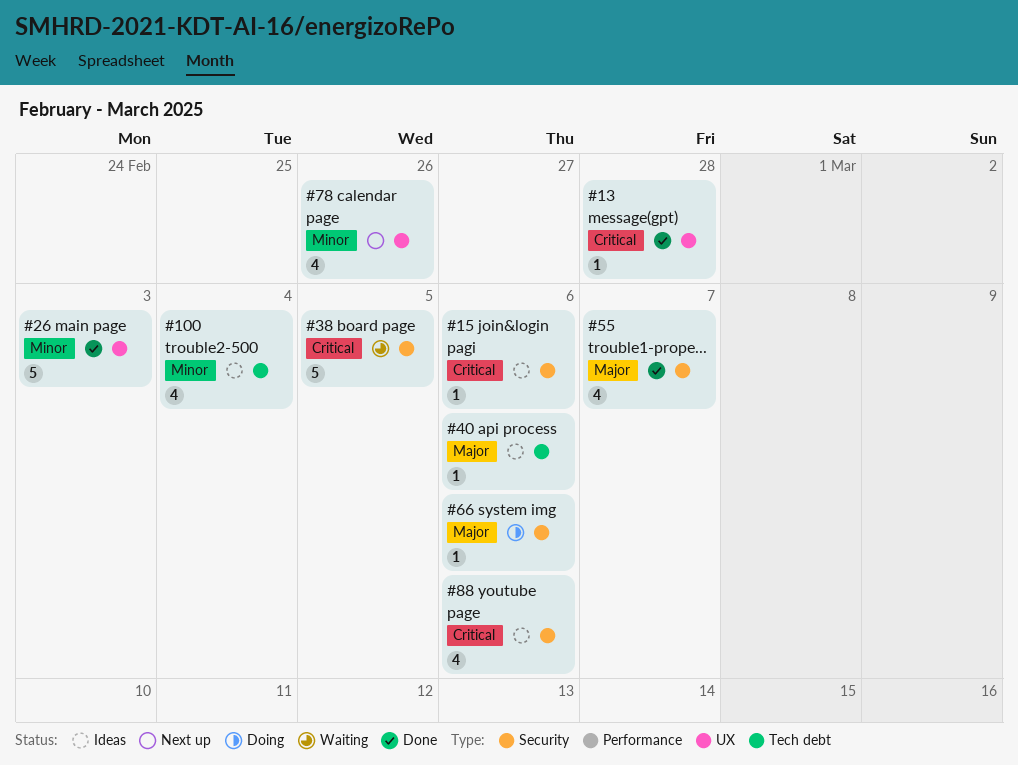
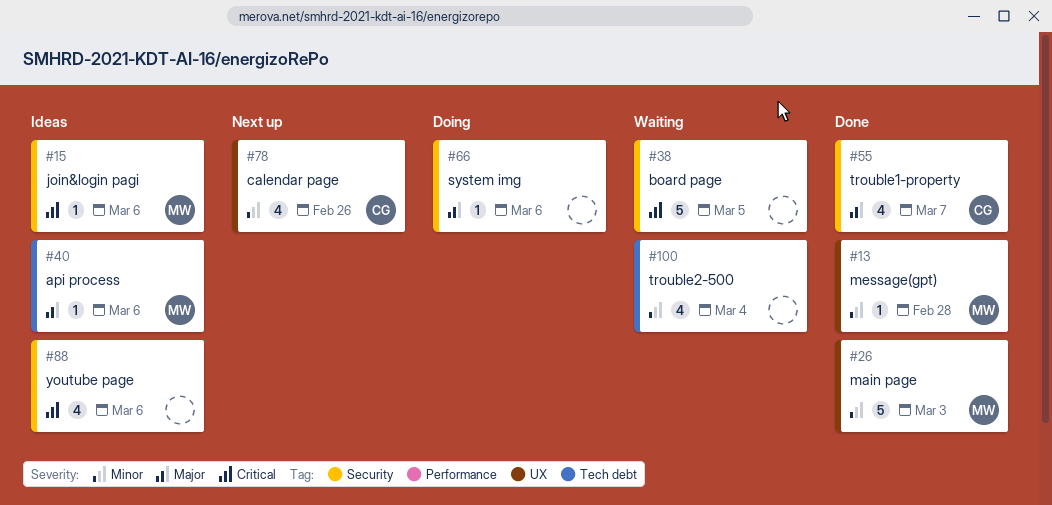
#13, priority: Critical -> Minor
#100, status: Ideas -> Waiting

